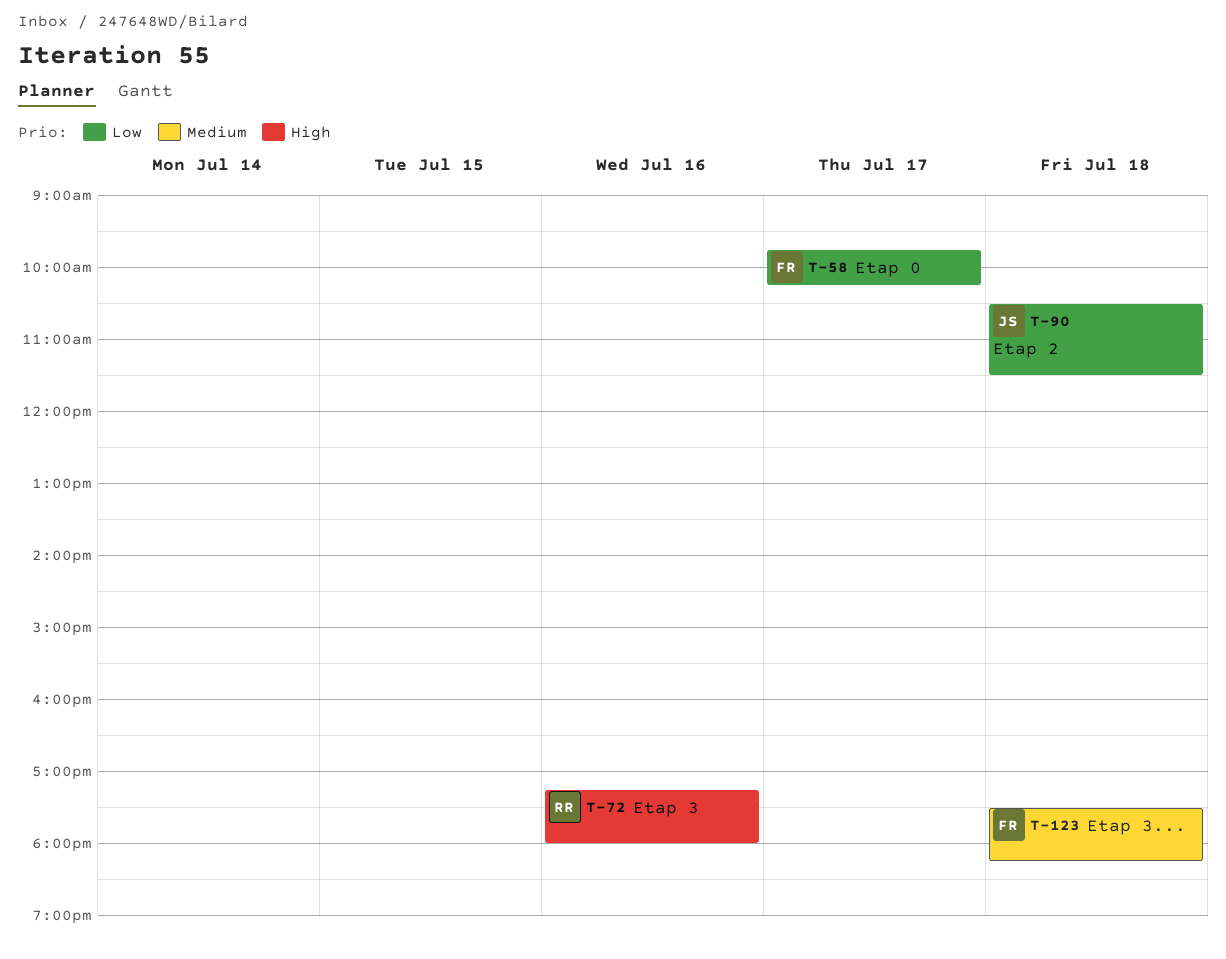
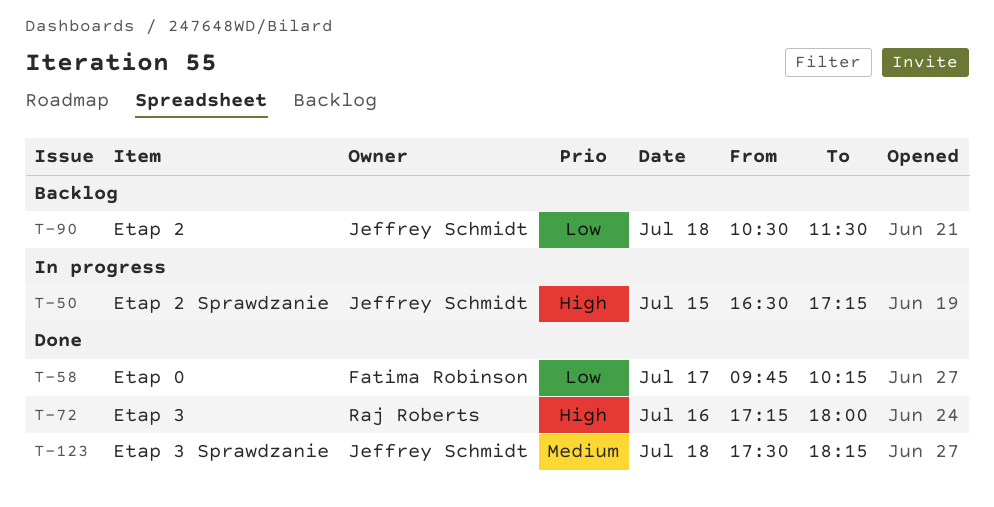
T-50: none -> present
T-123, owner: Fatima Robinson -> Jeffrey Schmidt

